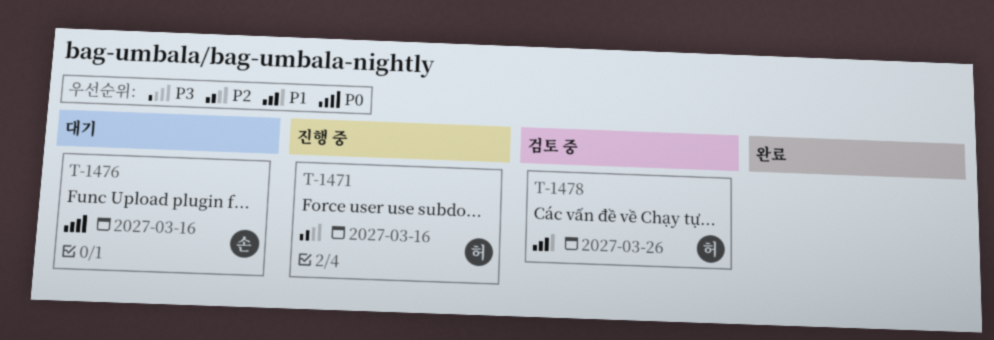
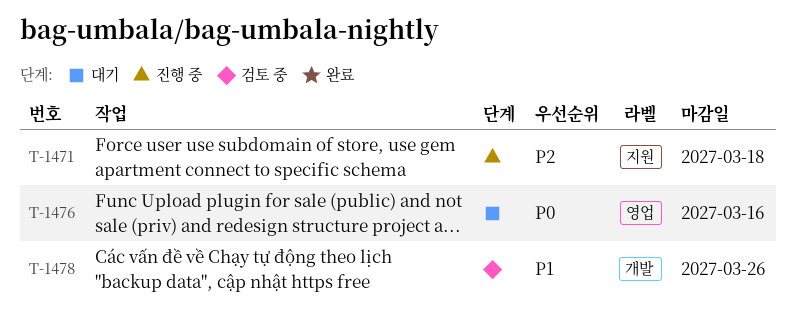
T-1471, due: Mar 16 -> Mar 18

